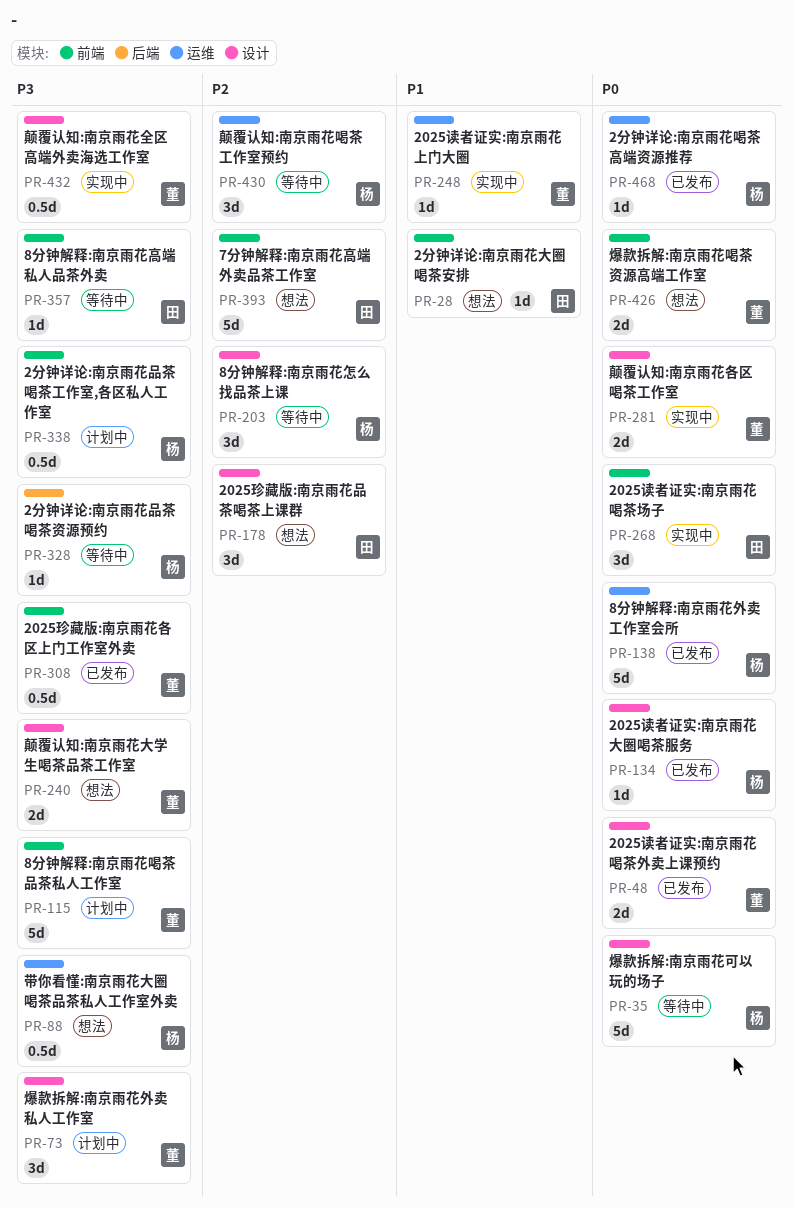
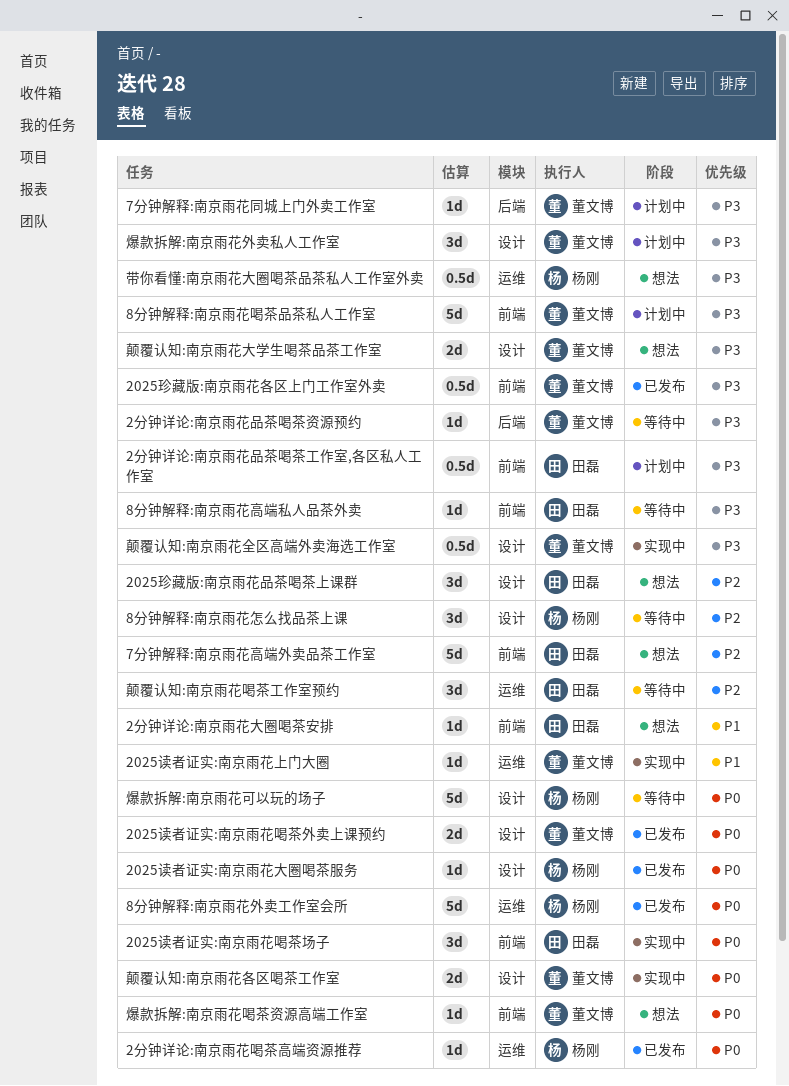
2分钟详论:南京雨花品茶喝茶工作室,各区私人工作室, owner: 杨刚 -> 田磊
2分钟详论:南京雨花品茶喝茶资源预约, owner: 杨刚 -> 董文博
7分钟解释:南京雨花同城上门外卖工作室: none -> present
爆款拆解:南京雨花喝茶资源高端工作室, estimate: 2d -> 1d
颠覆认知:南京雨花喝茶工作室预约, owner: 杨刚 -> 田磊

